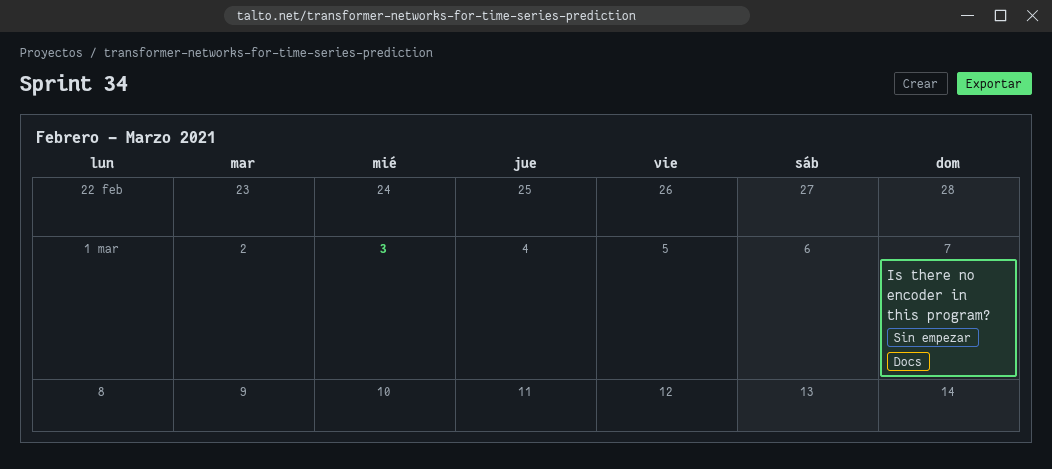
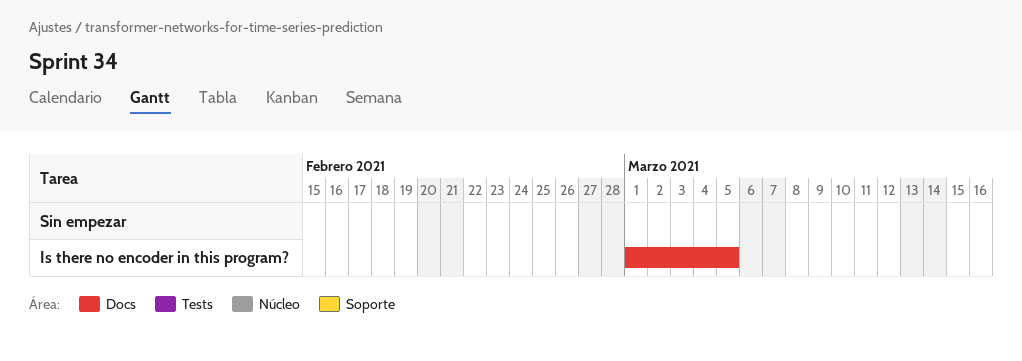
Is there no encoder in this program?, due: Mar 7 -> Mar 5

